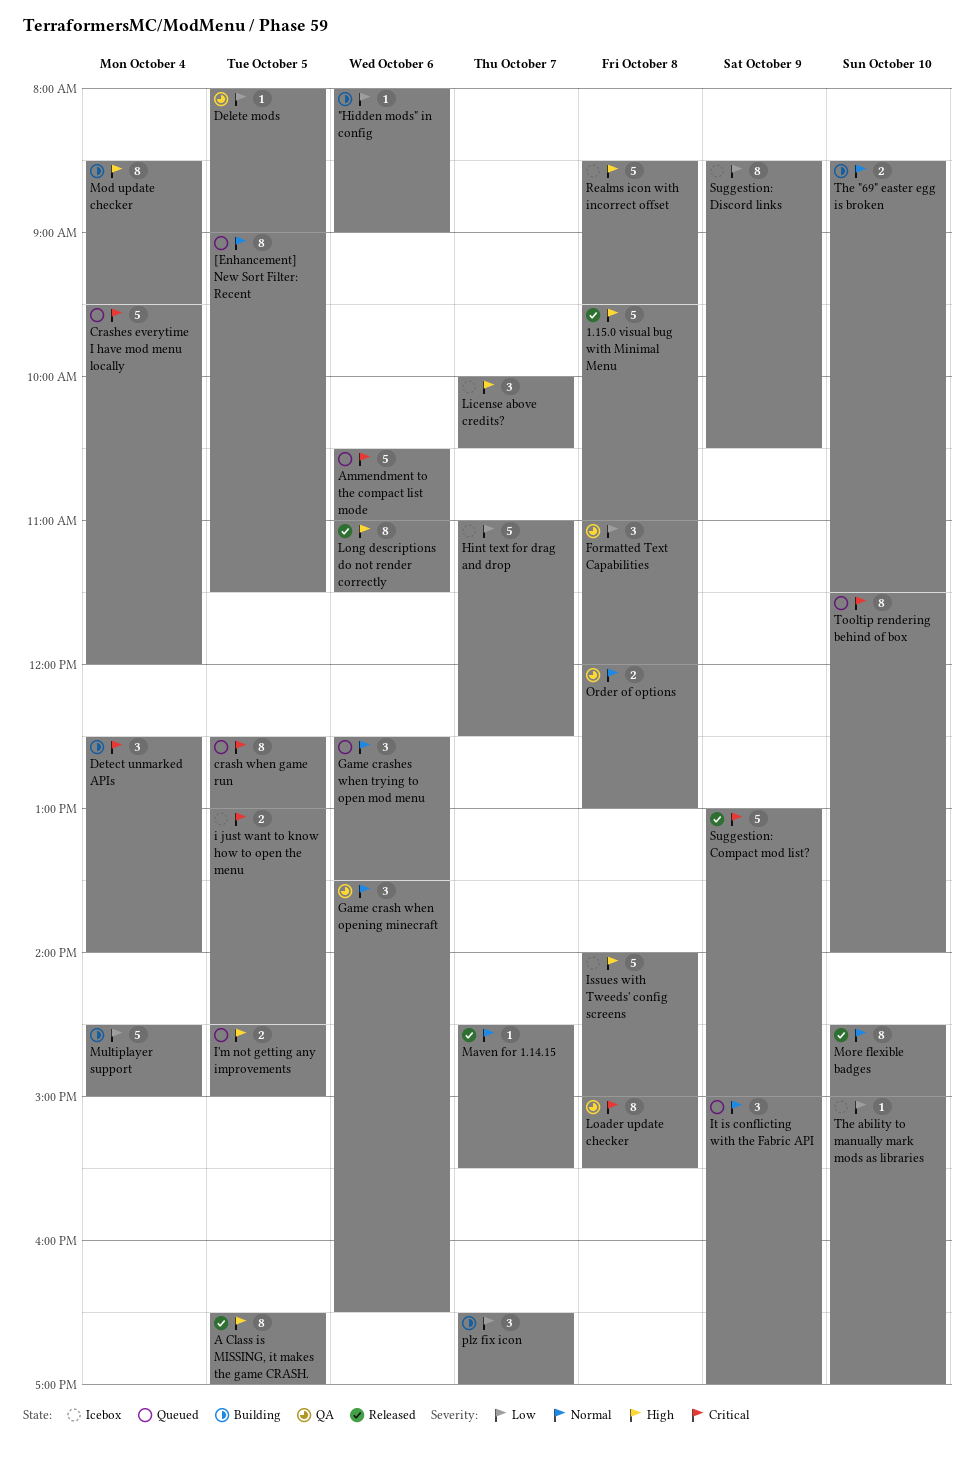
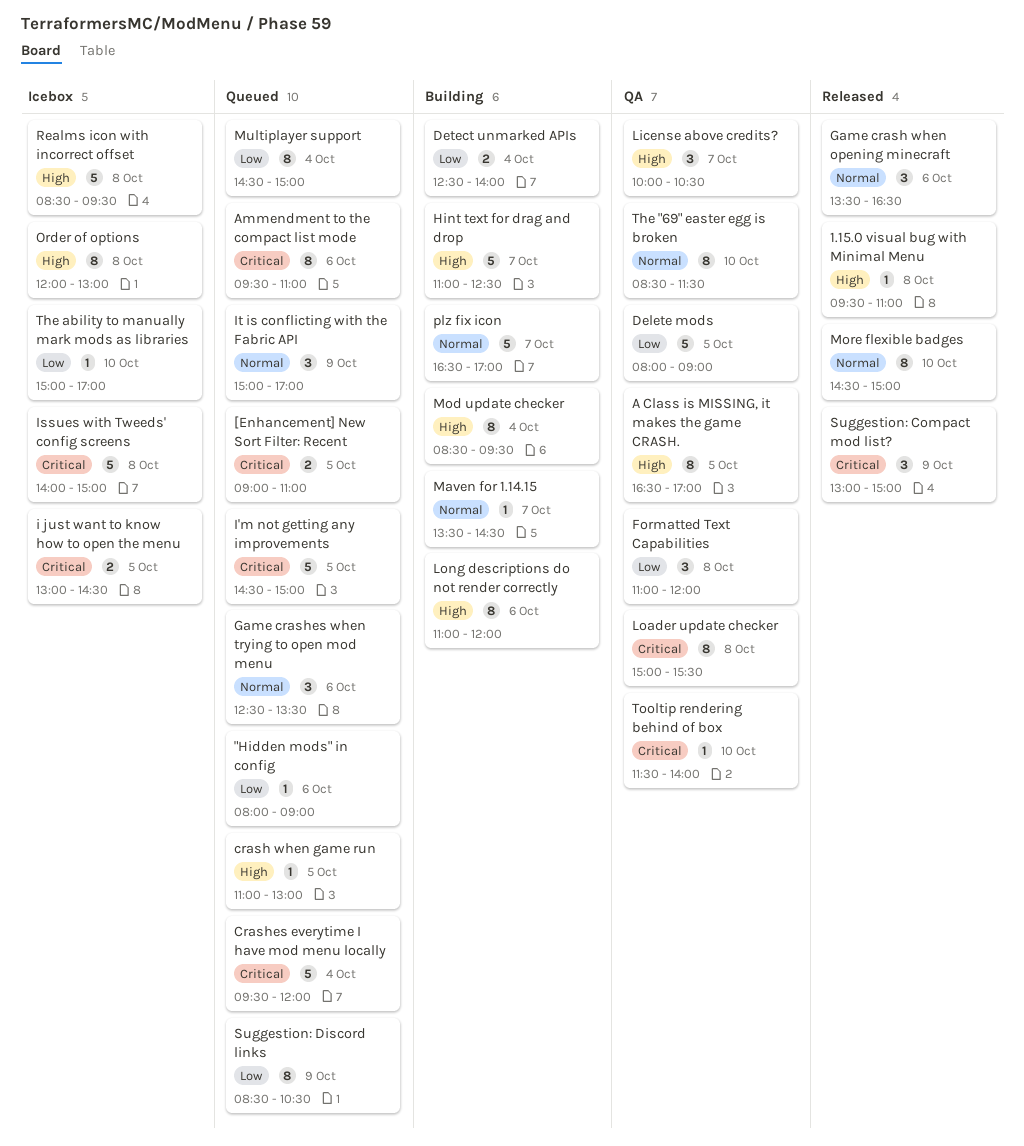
"Hidden mods" in config, status: Building -> Queued
1.15.0 visual bug with Minimal Menu, estimate: 5 -> 1
[Enhancement] New Sort Filter: Recent, priority: Normal -> Critical
[Enhancement] New Sort Filter: Recent, estimate: 8 -> 2
[Enhancement] New Sort Filter: Recent, ends: 11:30 -> 11:00
A Class is MISSING, it makes the game CRASH., status: Released -> QA
Ammendment to the compact list mode, estimate: 5 -> 8
Ammendment to the compact list mode, begins: 10:30 -> 09:30
crash when game run, priority: Critical -> High
crash when game run, estimate: 8 -> 1
crash when game run, begins: 12:30 -> 11:00
Delete mods, estimate: 1 -> 5
Detect unmarked APIs, priority: Critical -> Low
Detect unmarked APIs, estimate: 3 -> 2
Game crash when opening minecraft, status: QA -> Released
Hint text for drag and drop, status: Icebox -> Building
Hint text for drag and drop, priority: Low -> High
I'm not getting any improvements, priority: High -> Critical
I'm not getting any improvements, estimate: 2 -> 5
Issues with Tweeds' config screens, priority: High -> Critical
License above credits?, status: Icebox -> QA
Long descriptions do not render correctly, status: Released -> Building
Long descriptions do not render correctly, ends: 11:30 -> 12:00
Maven for 1.14.15, status: Released -> Building
Maven for 1.14.15, begins: 14:30 -> 13:30
Maven for 1.14.15, ends: 15:30 -> 14:30
Multiplayer support, status: Building -> Queued
Multiplayer support, estimate: 5 -> 8
Order of options, status: QA -> Icebox
Order of options, priority: Normal -> High
Order of options, estimate: 2 -> 8
plz fix icon, priority: Low -> Normal
plz fix icon, estimate: 3 -> 5
Suggestion: Compact mod list?, estimate: 5 -> 3
Suggestion: Discord links, status: Icebox -> Queued
The "69" easter egg is broken, status: Building -> QA
The "69" easter egg is broken, estimate: 2 -> 8
Tooltip rendering behind of box, status: Queued -> QA
Tooltip rendering behind of box, estimate: 8 -> 1

